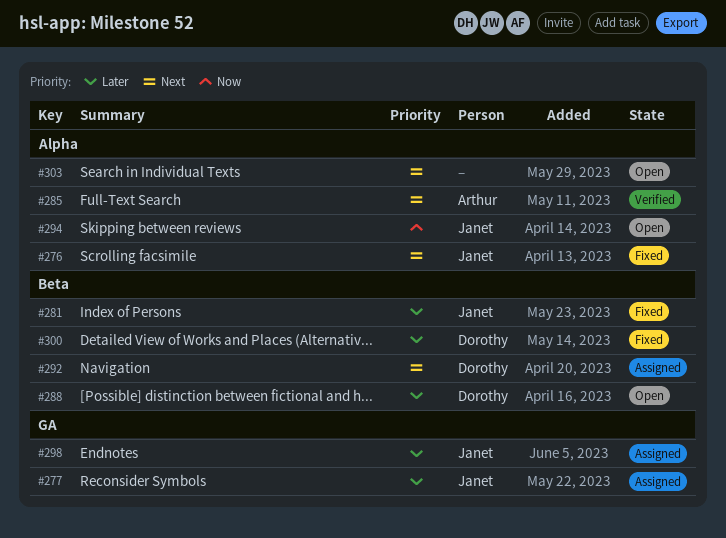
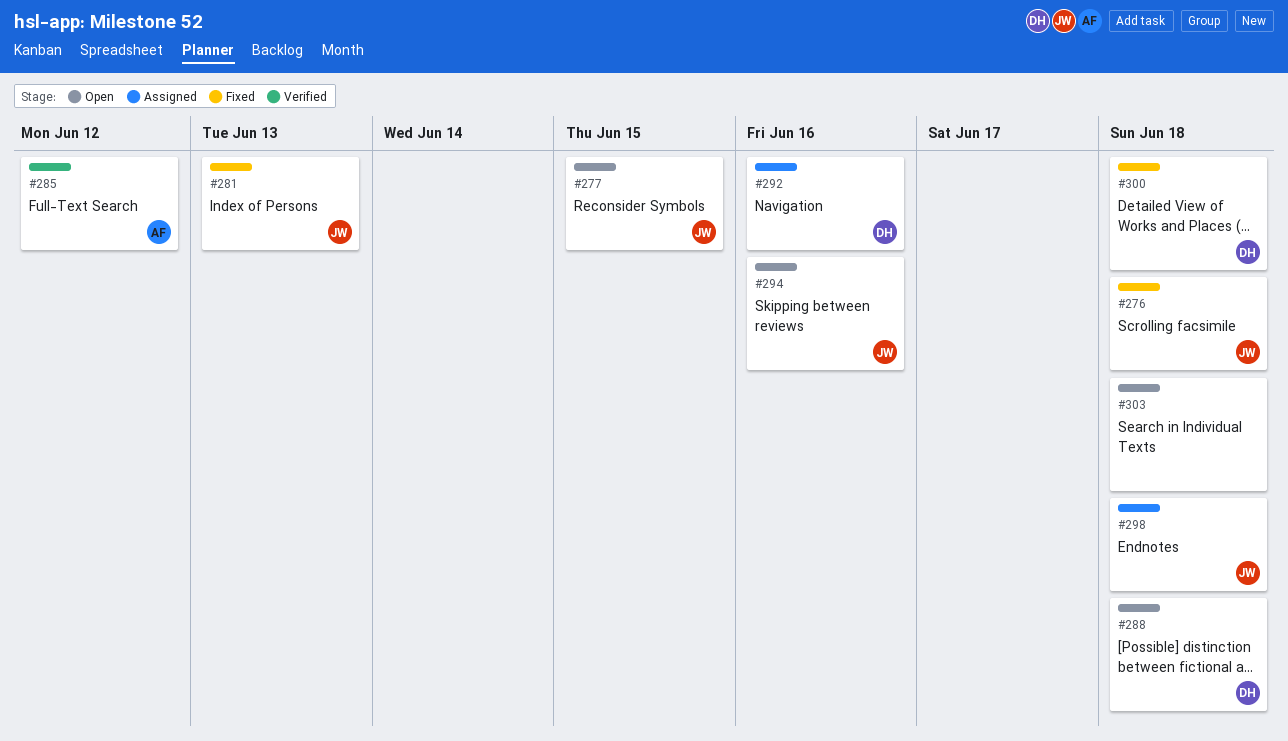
#277, status: Assigned -> Open

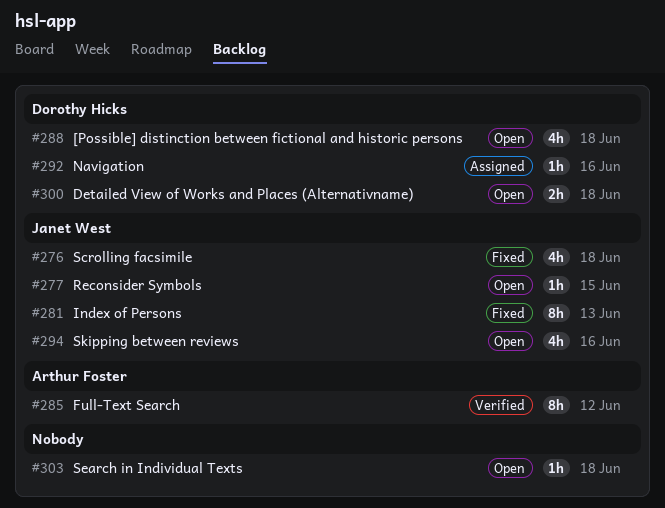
#298: present -> none
#300, status: Fixed -> Open

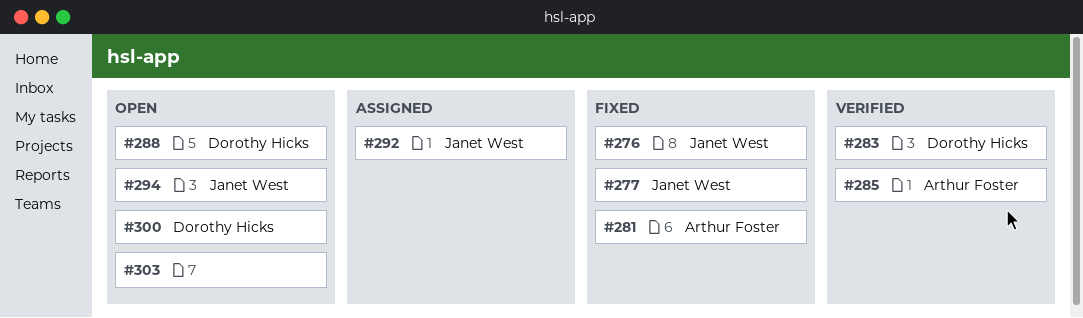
#277, status: Open -> Fixed
#281, owner: Janet West -> Arthur Foster
#283: none -> present
#292, owner: Dorothy Hicks -> Janet West

